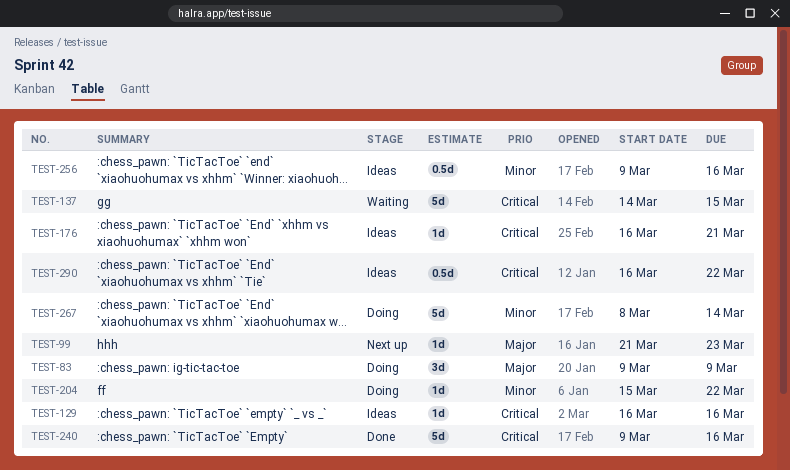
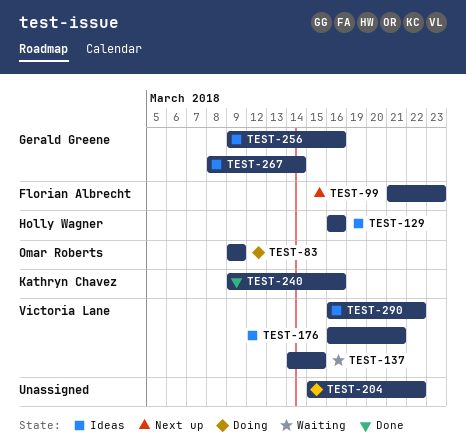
TEST-267, status: Doing -> Ideas

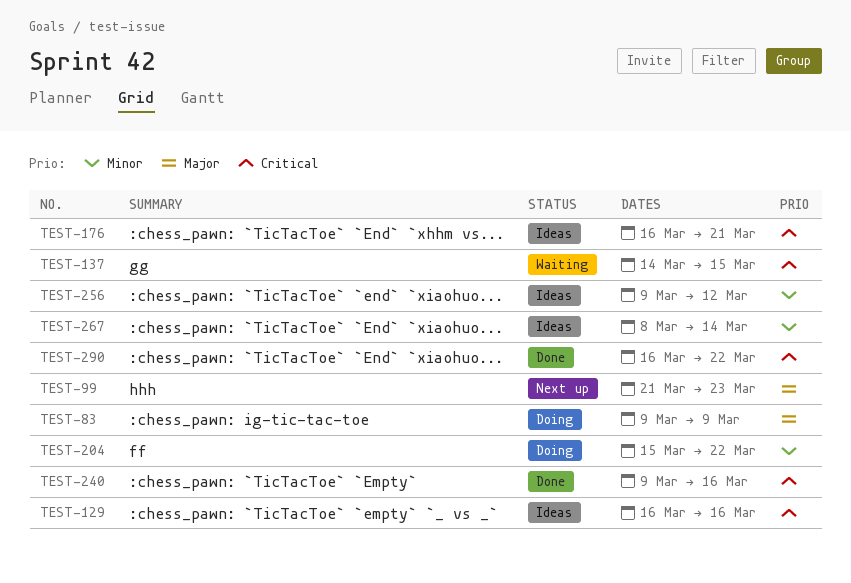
TEST-256, due: Mar 16 -> Mar 12
TEST-290, status: Ideas -> Done

